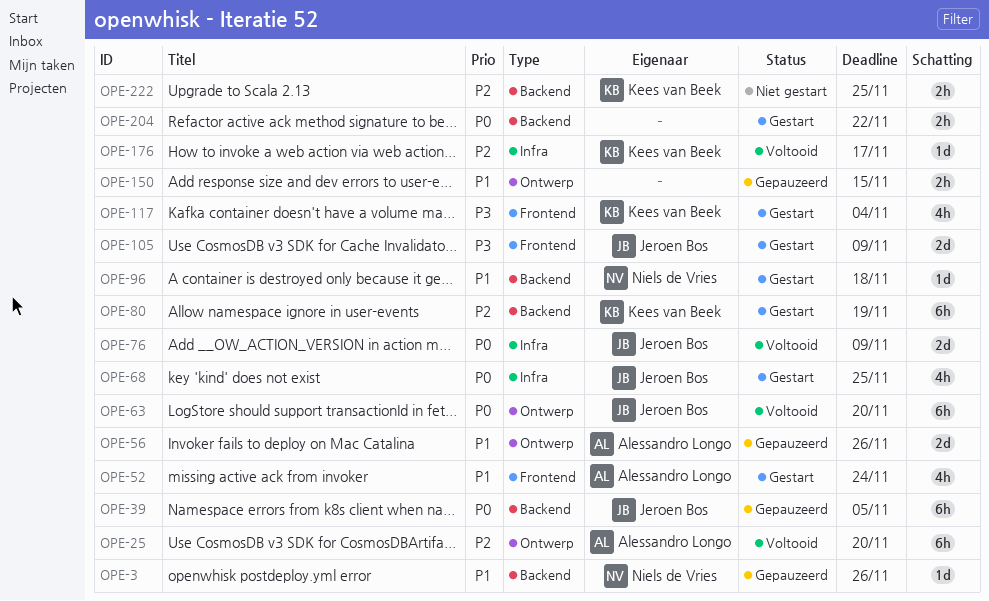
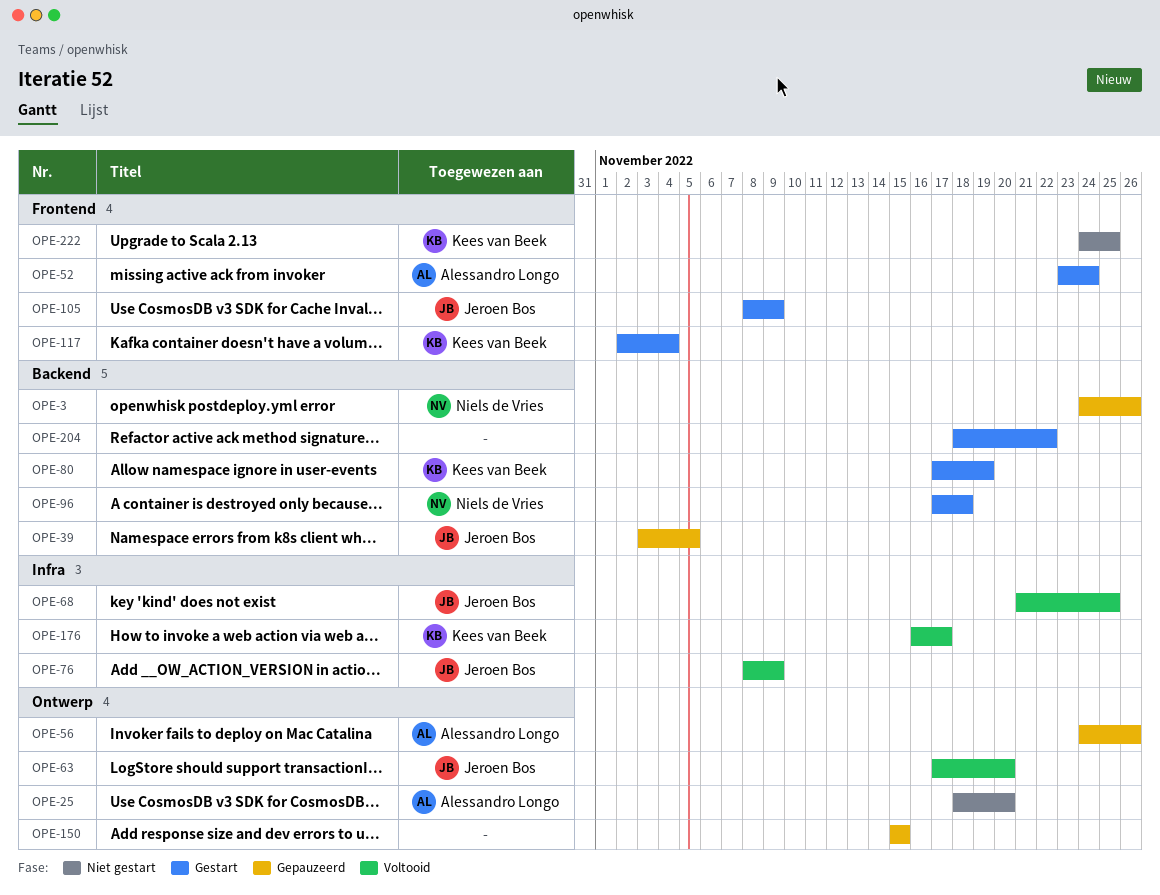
OPE-25, status: Voltooid -> Niet gestart
OPE-68, status: Gestart -> Voltooid
OPE-222, label: Backend -> Frontend

